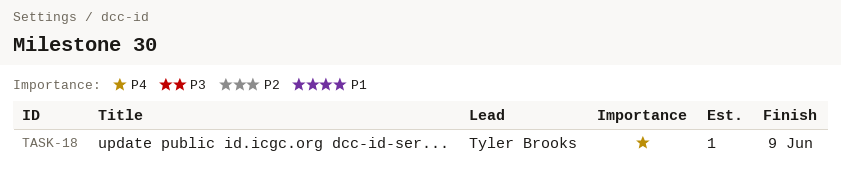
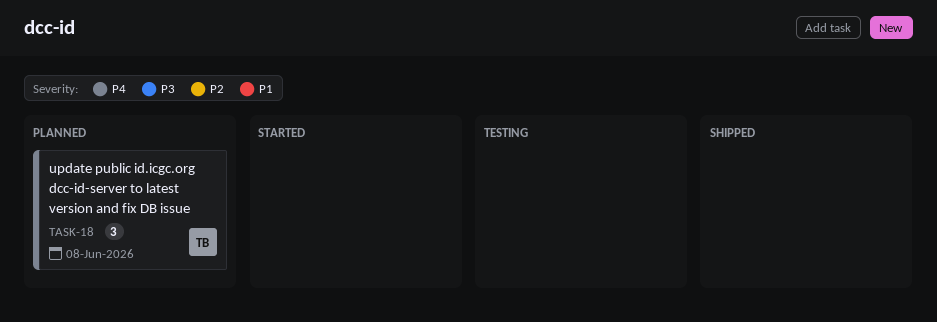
TASK-18, estimate: 1 -> 3
TASK-18, due: Jun 9 -> Jun 8

